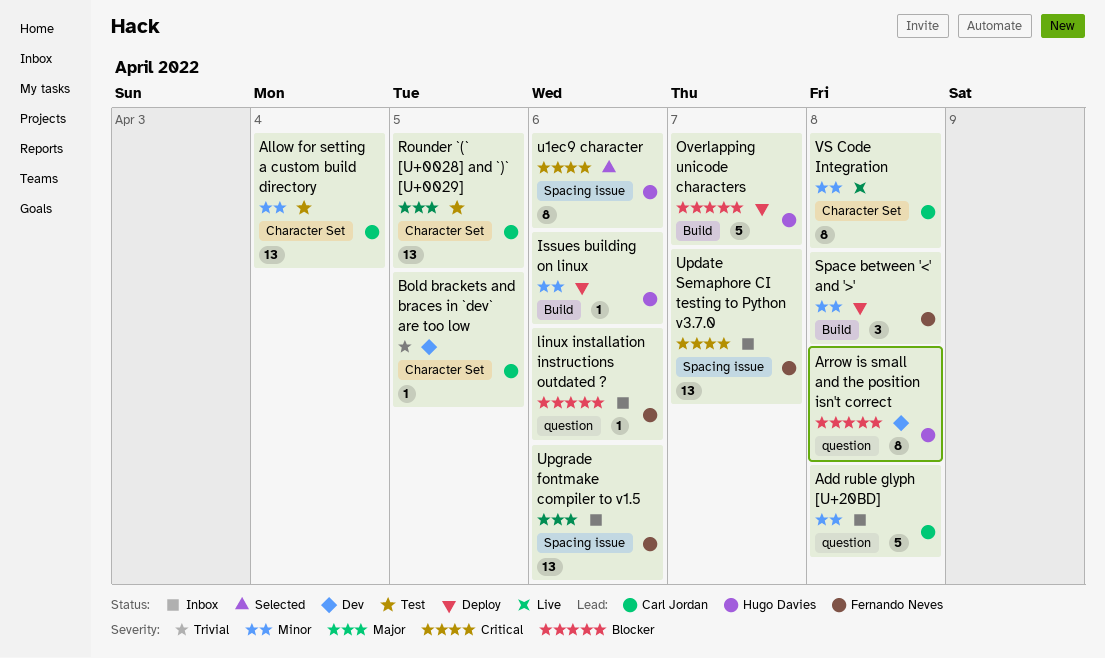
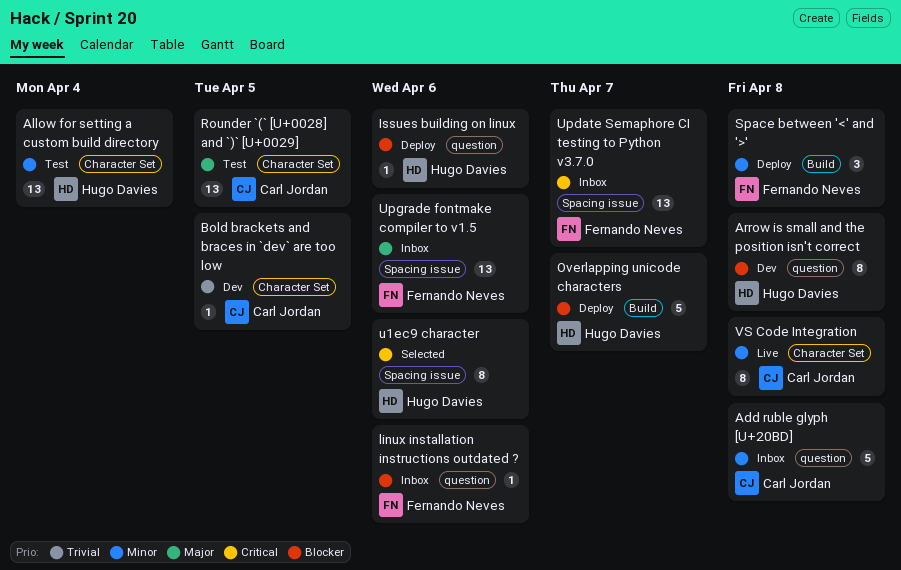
Allow for setting a custom build directory, owner: Carl Jordan -> Hugo Davies
Issues building on linux, priority: Minor -> Blocker
Issues building on linux, label: Build -> question

